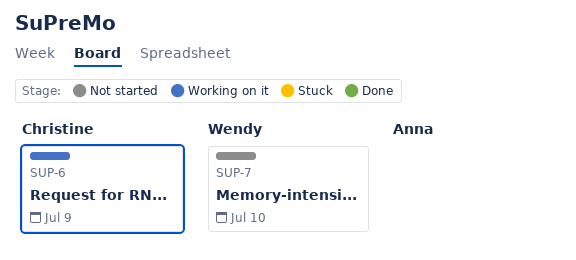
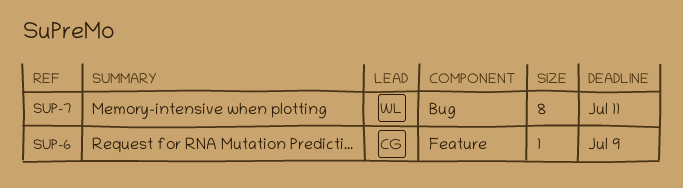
SUP-7, due: Jul 10 -> Jul 11

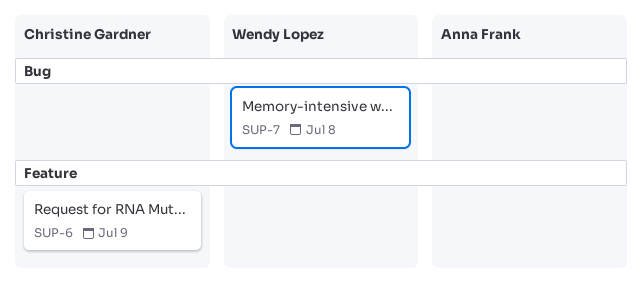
SUP-7, due: Jul 11 -> Jul 8

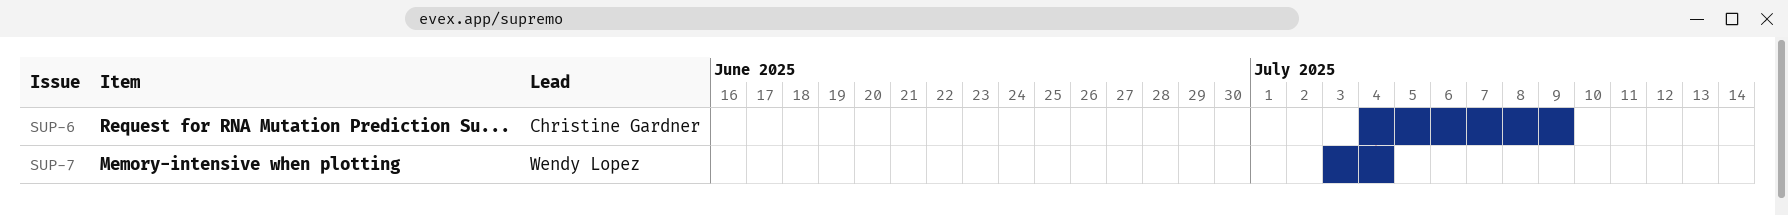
SUP-7, due: Jul 8 -> Jul 4

